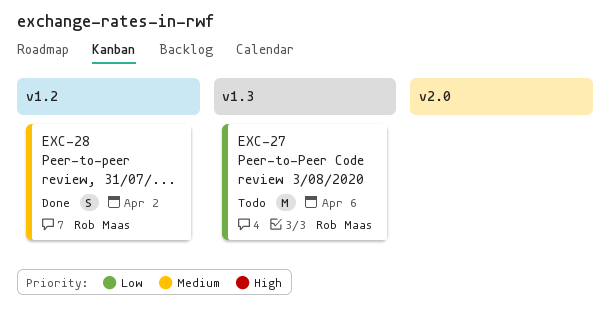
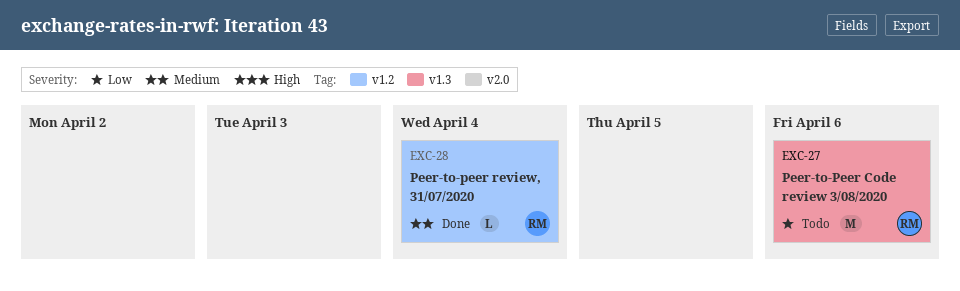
EXC-28, estimate: S -> L
EXC-28, due: Apr 2 -> Apr 4

